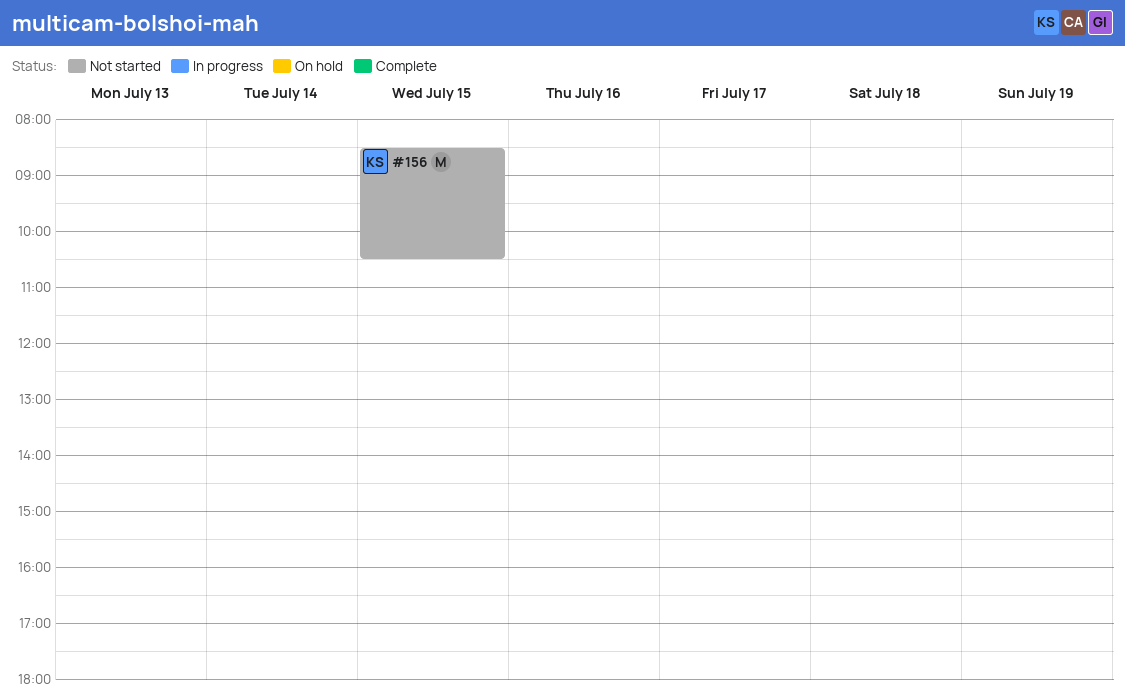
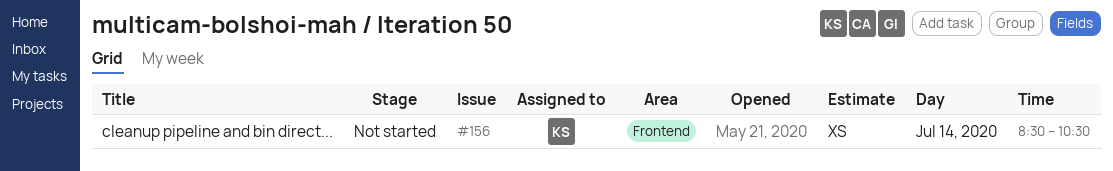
#156, estimate: M -> XS
#156, day: Jul 15 -> Jul 14

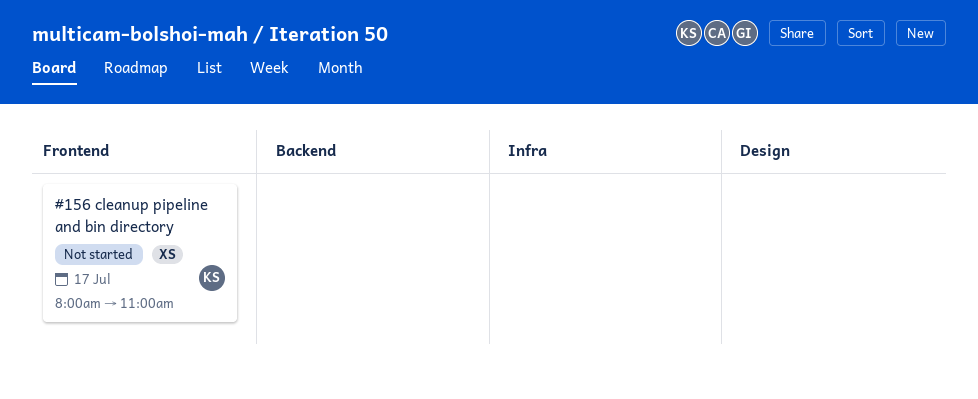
#156, day: Jul 14 -> Jul 17
#156, begins: 08:30 -> 08:00
#156, ends: 10:30 -> 11:00

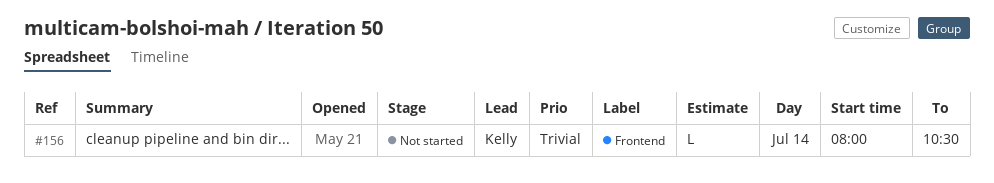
#156, estimate: XS -> L
#156, day: Jul 17 -> Jul 14
#156, ends: 11:00 -> 10:30

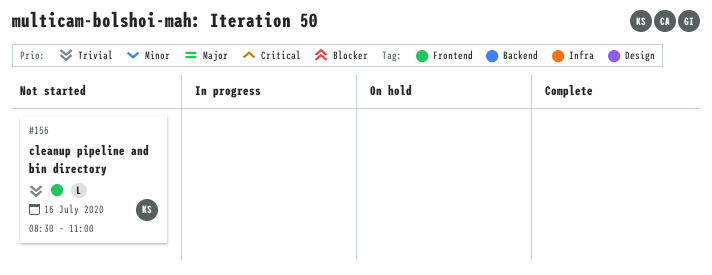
#156, day: Jul 14 -> Jul 16
#156, begins: 08:00 -> 08:30
#156, ends: 10:30 -> 11:00

